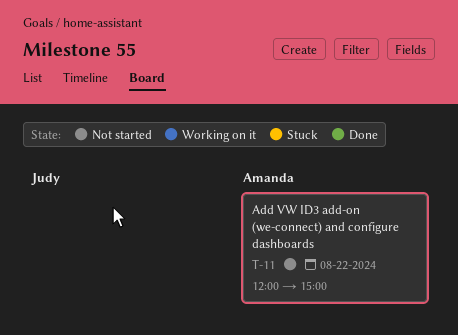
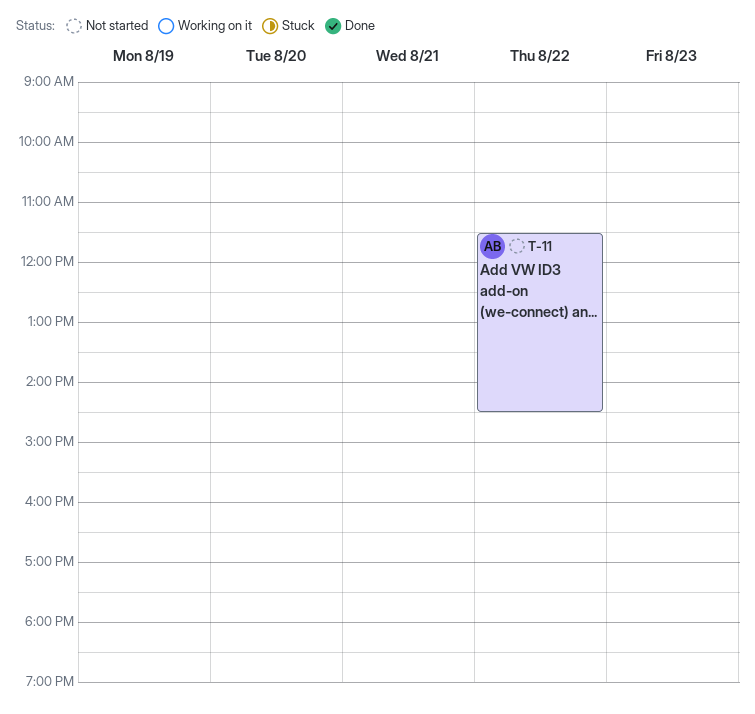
T-11, begins: 12:00 -> 11:30
T-11, ends: 15:00 -> 14:30

